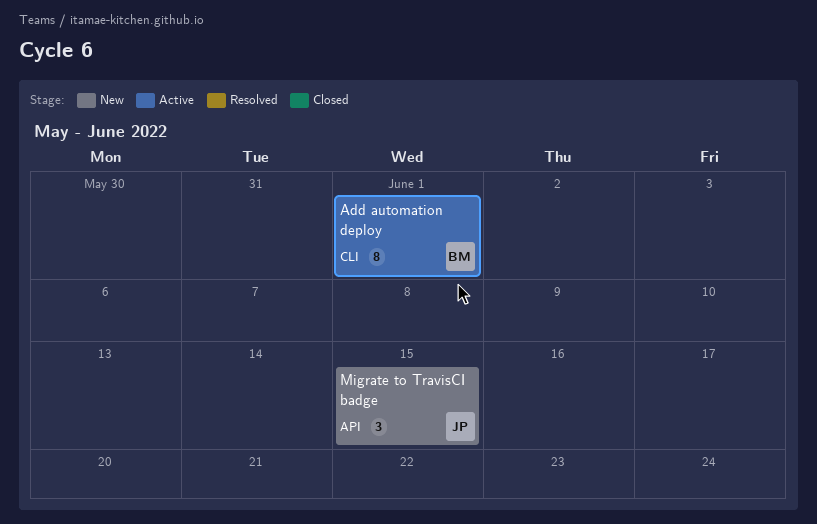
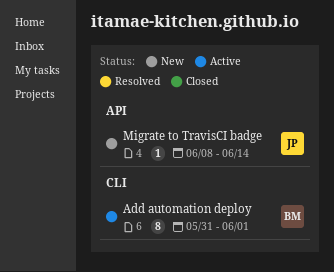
Migrate to TravisCI badge, estimate: 3 -> 1
Migrate to TravisCI badge, due: Jun 15 -> Jun 14

